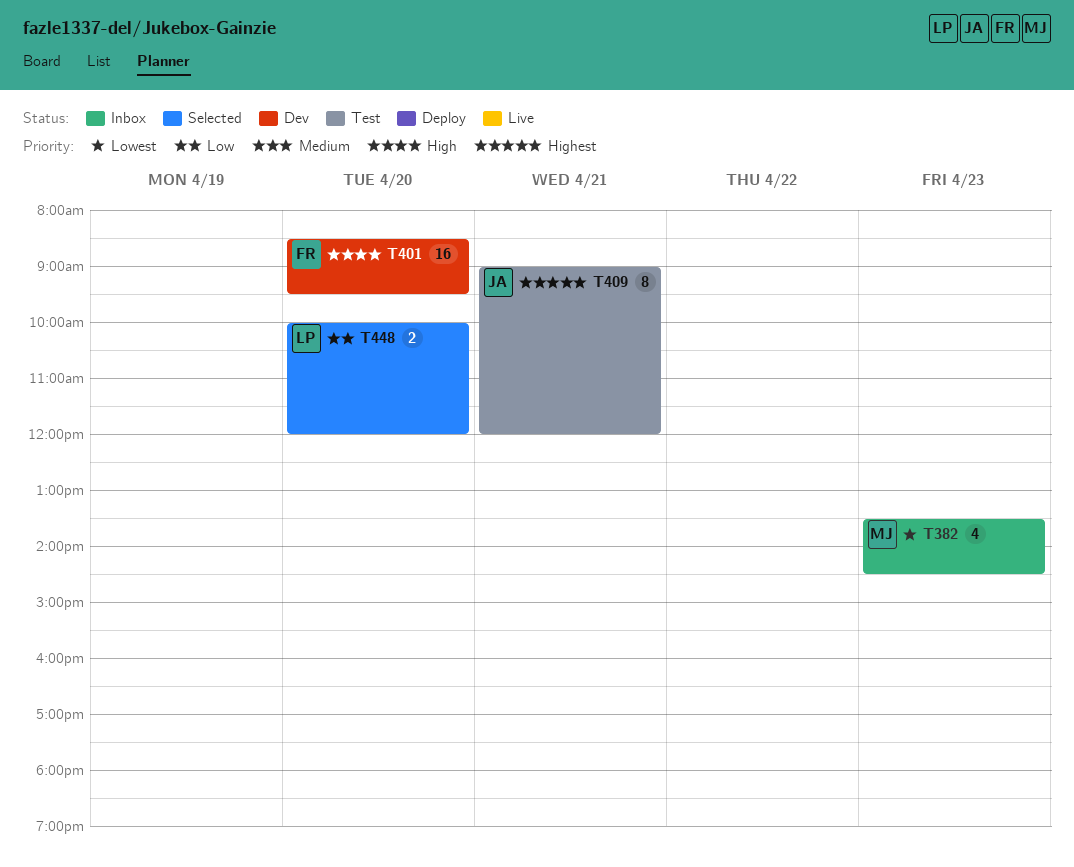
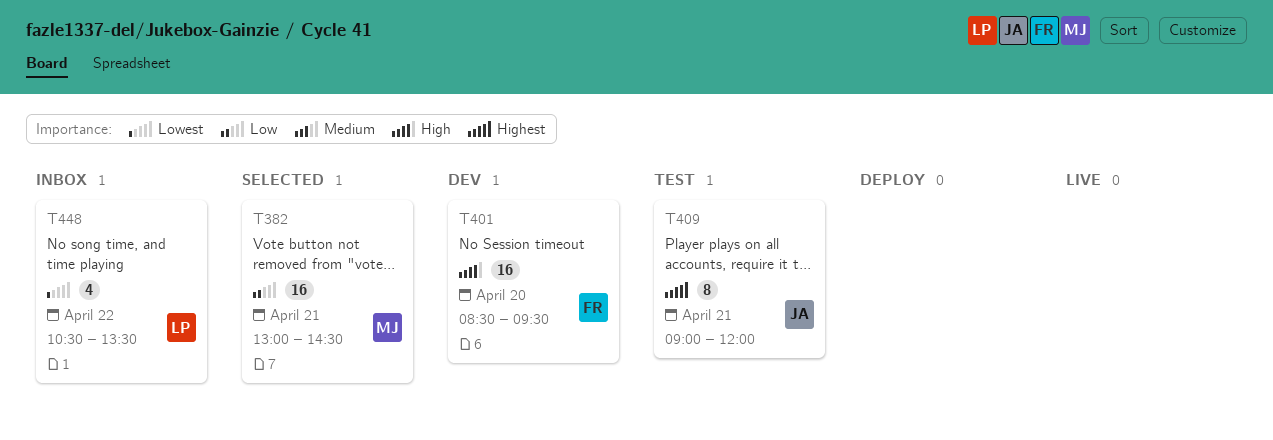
T382, status: Inbox -> Selected
T382, priority: Lowest -> Low
T382, estimate: 4 -> 16
T382, day: Apr 23 -> Apr 21
T382, begins: 13:30 -> 13:00
T448, status: Selected -> Inbox
T448, priority: Low -> Lowest
T448, estimate: 2 -> 4
T448, day: Apr 20 -> Apr 22
T448, begins: 10:00 -> 10:30
T448, ends: 12:00 -> 13:30

